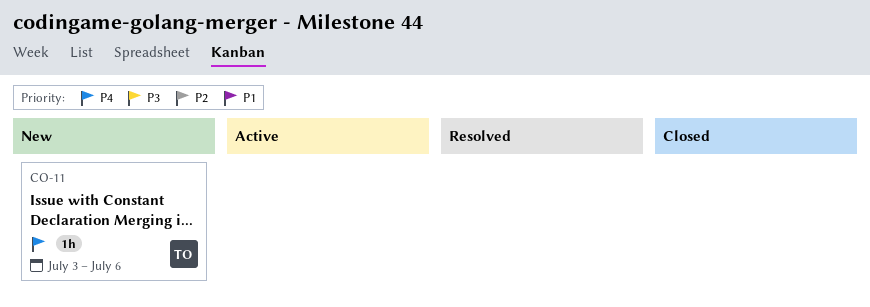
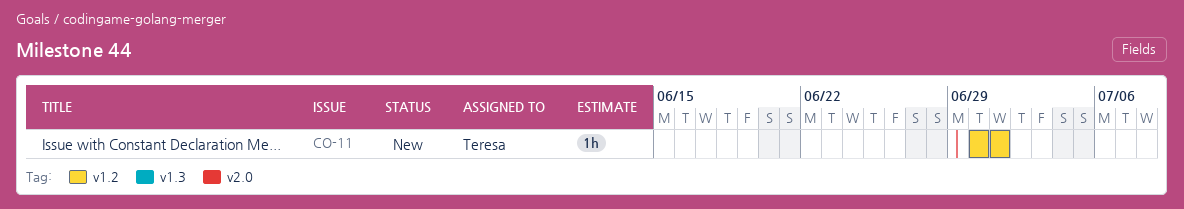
CO-11, start: Jul 3 -> Jun 30
CO-11, due: Jul 6 -> Jul 1

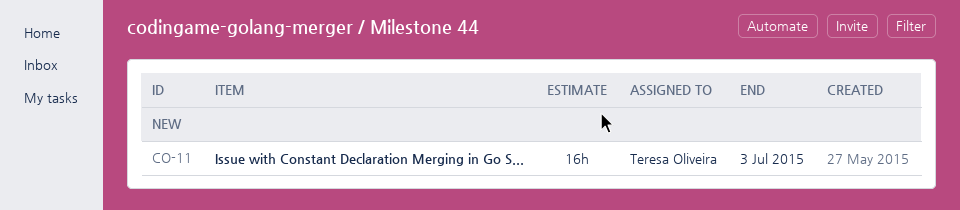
CO-11, estimate: 1h -> 16h
CO-11, due: Jul 1 -> Jul 3

